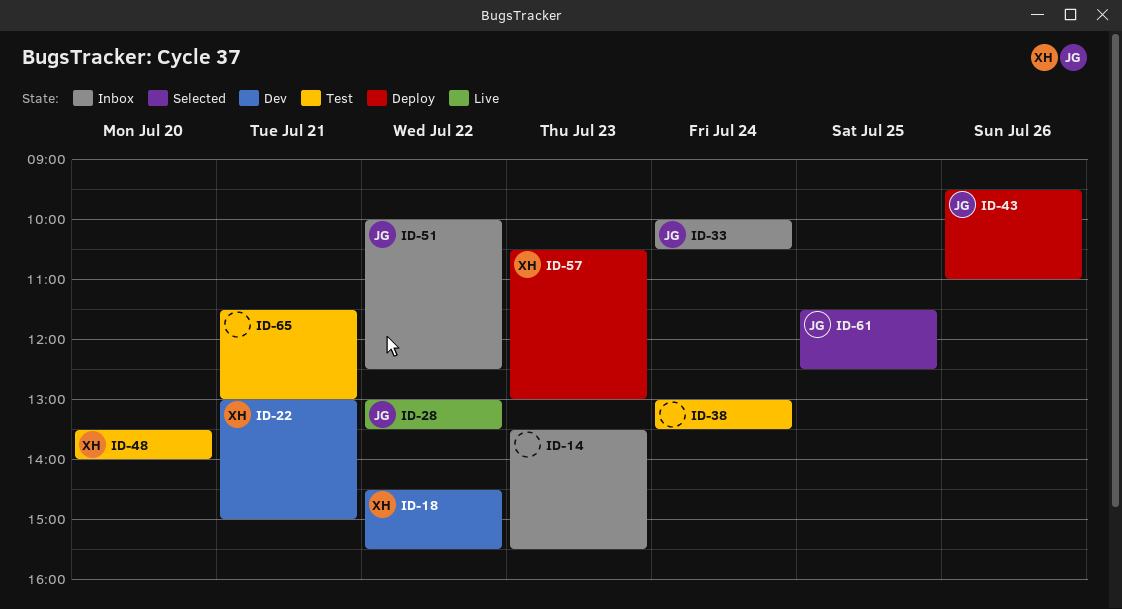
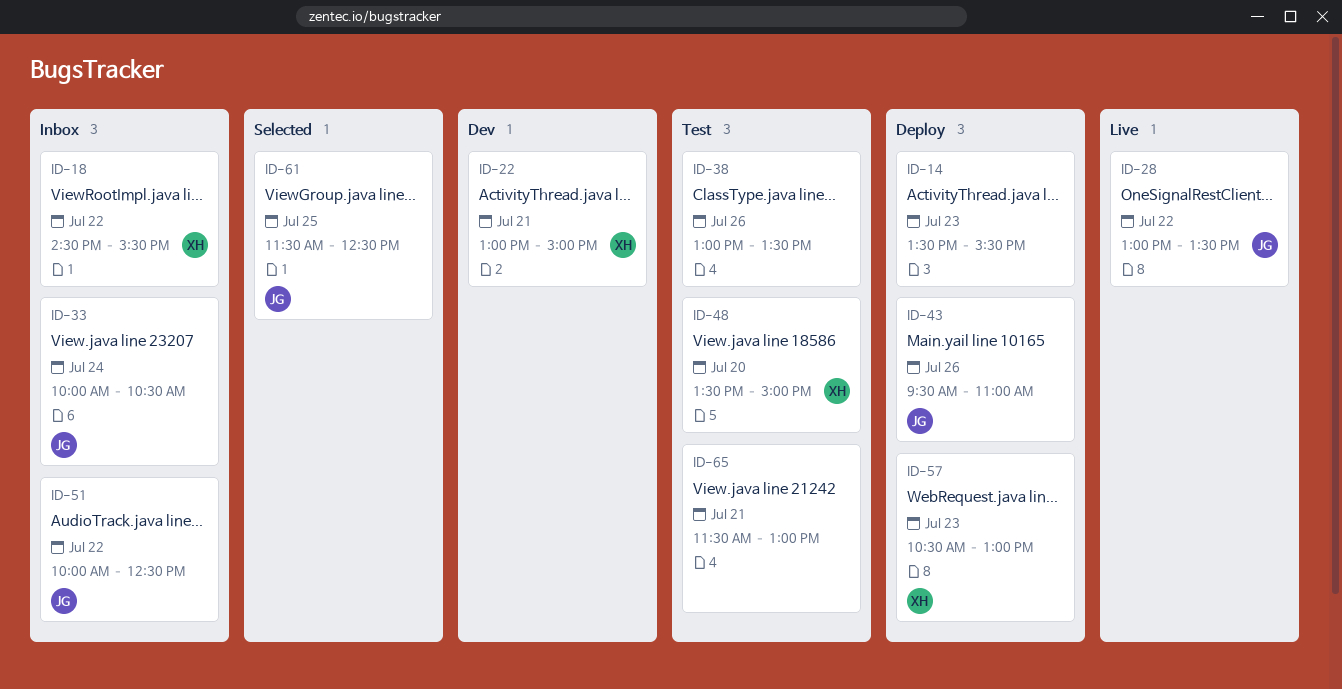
ID-14, status: Inbox -> Deploy
ID-18, status: Dev -> Inbox
ID-38, day: Jul 24 -> Jul 26
ID-48, ends: 14:00 -> 15:00

